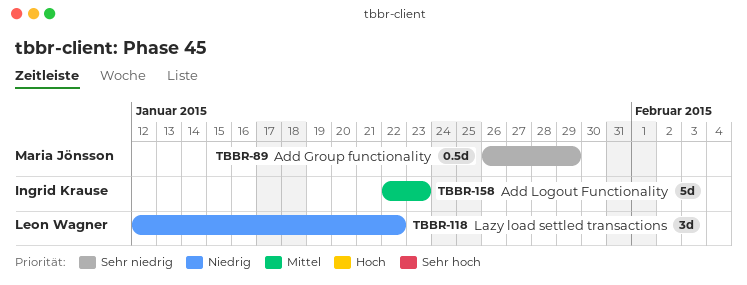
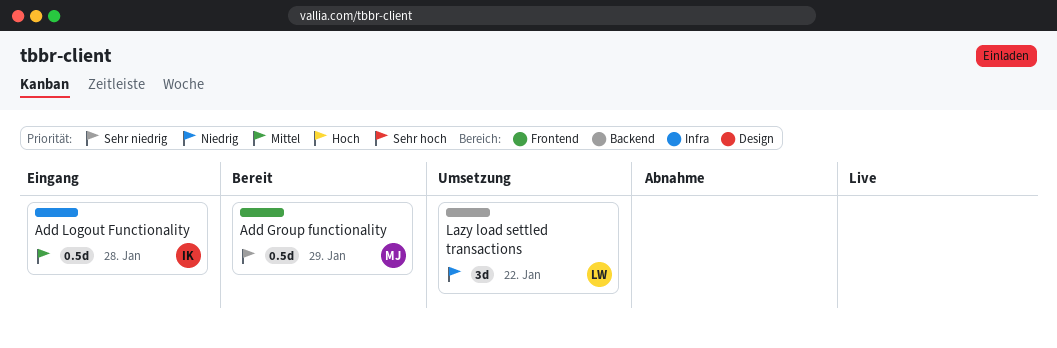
Add Logout Functionality, estimate: 5d -> 0.5d
Add Logout Functionality, due: Jan 23 -> Jan 28

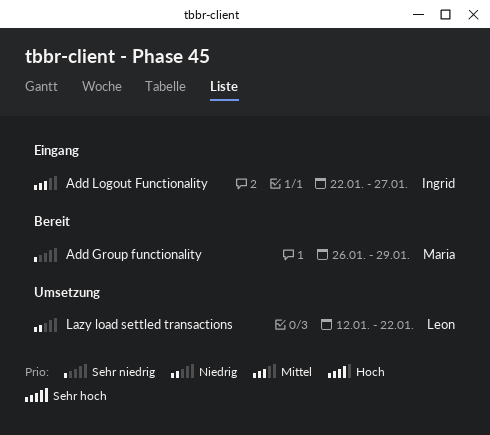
Add Logout Functionality, due: Jan 28 -> Jan 27

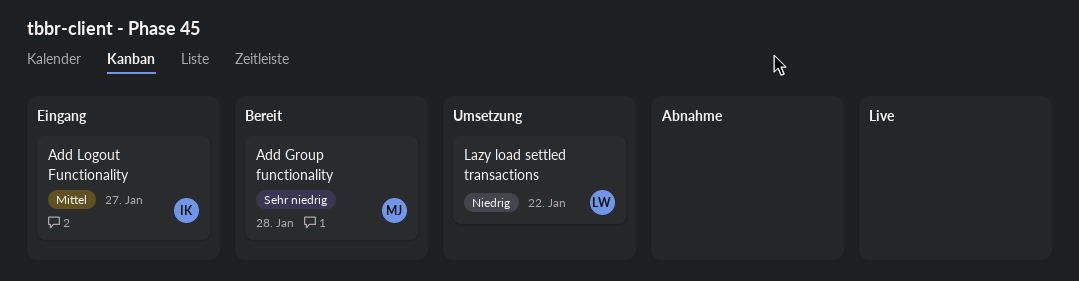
Add Group functionality, due: Jan 29 -> Jan 28

